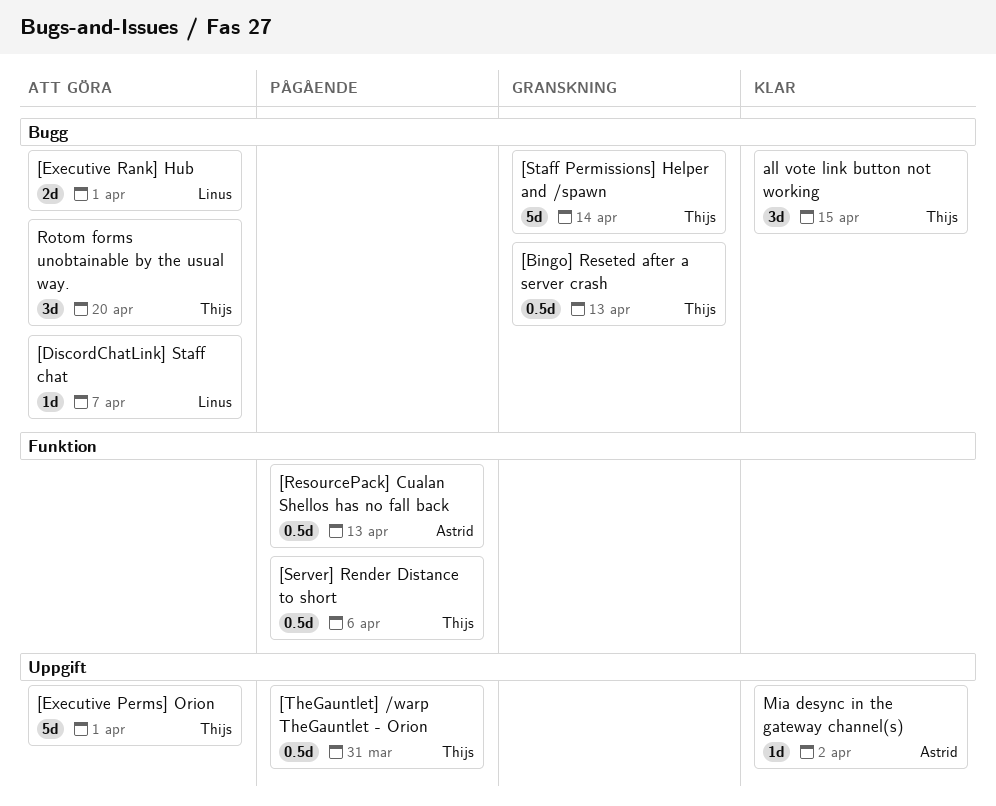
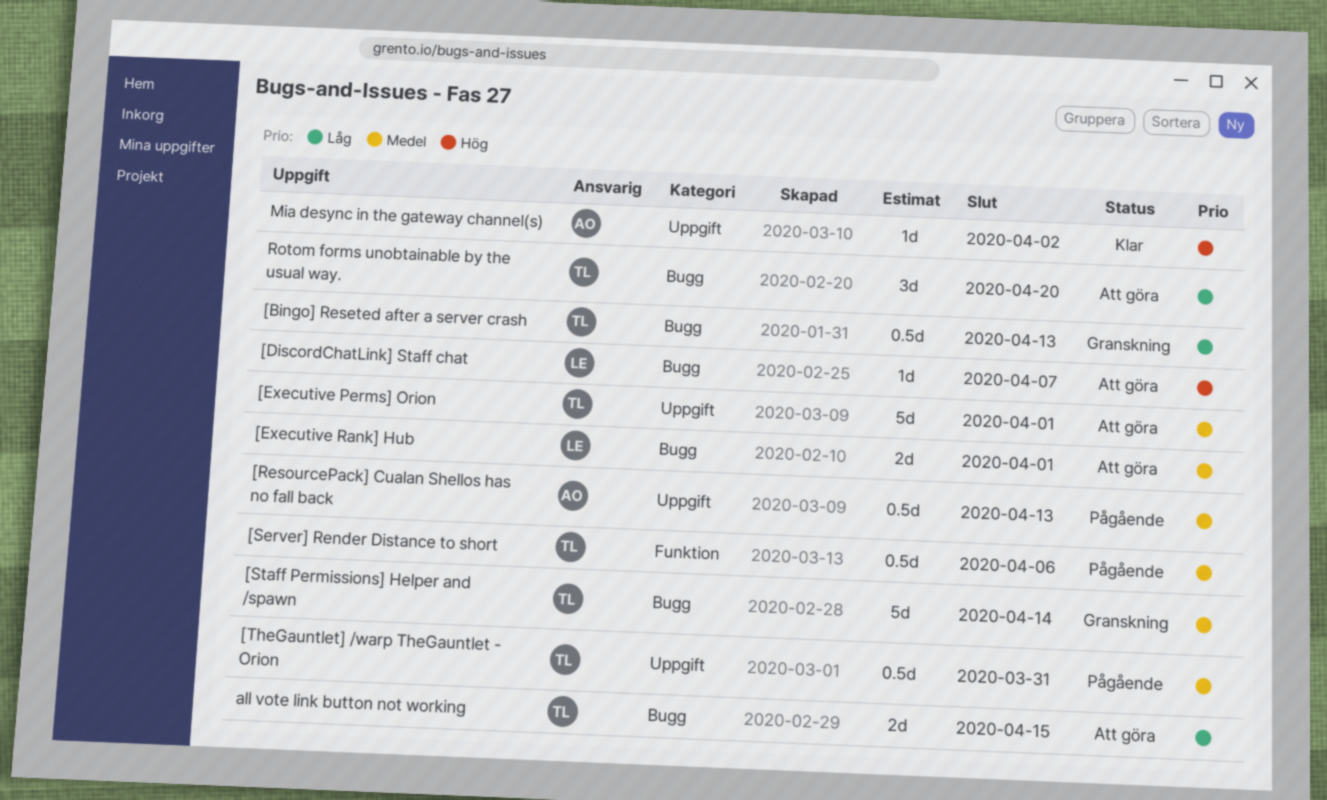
[ResourcePack] Cualan Shellos has no fall back, label: Funktion -> Uppgift
all vote link button not working, status: Klar -> Att göra
all vote link button not working, estimate: 3d -> 2d

